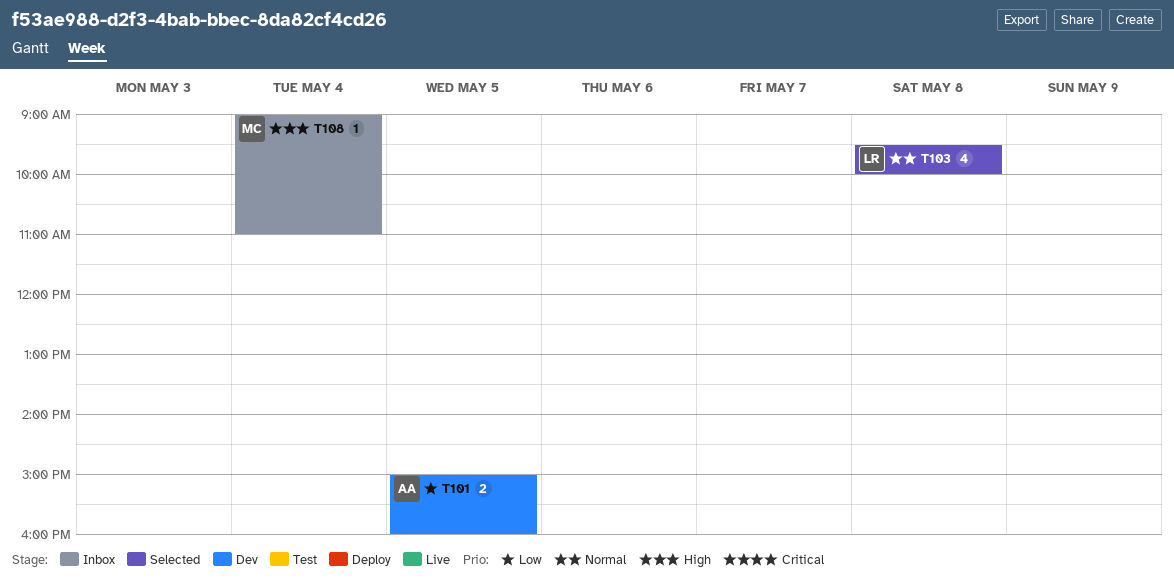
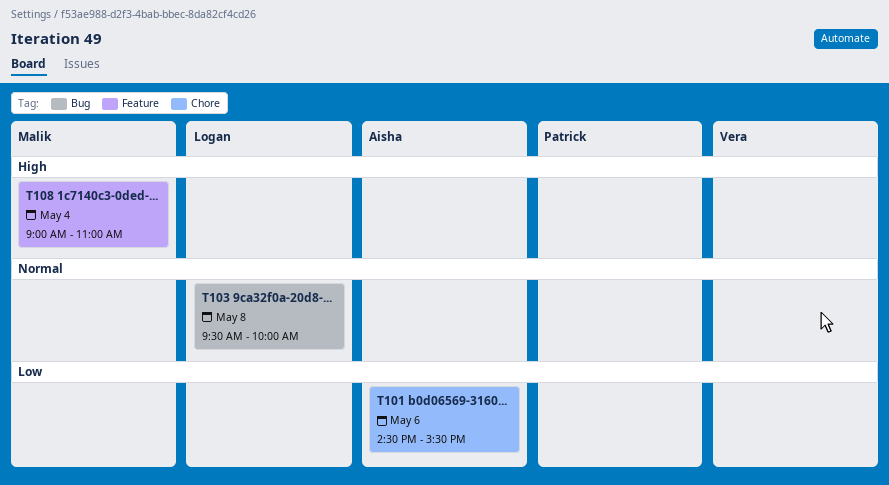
T101, day: May 5 -> May 6
T101, begins: 15:00 -> 14:30
T101, ends: 16:00 -> 15:30

